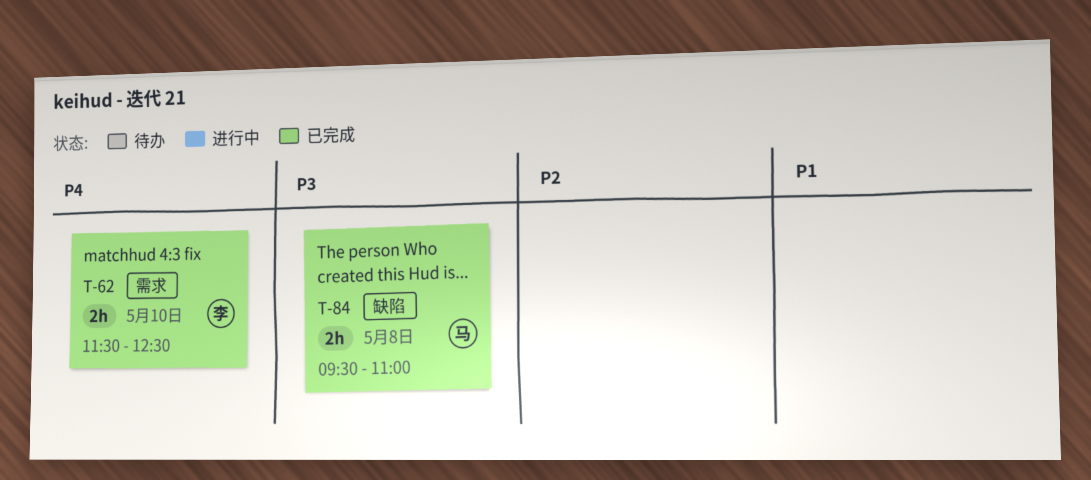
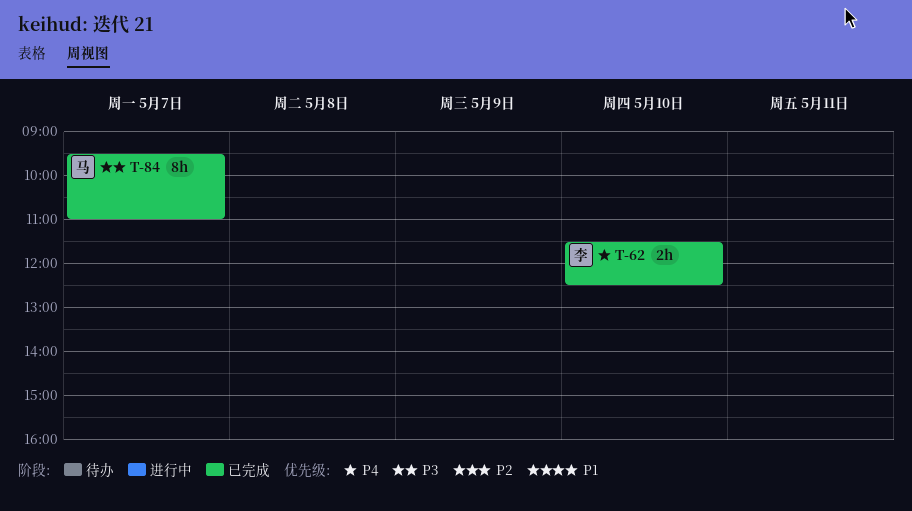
T-84, estimate: 2h -> 8h
T-84, day: May 8 -> May 7

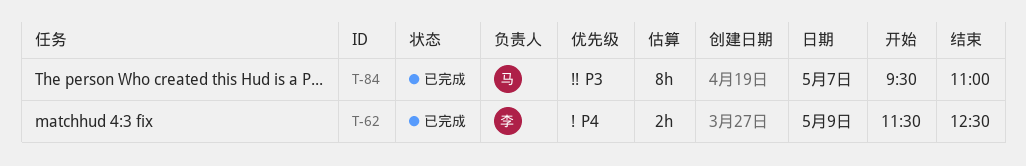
T-62, day: May 10 -> May 9

